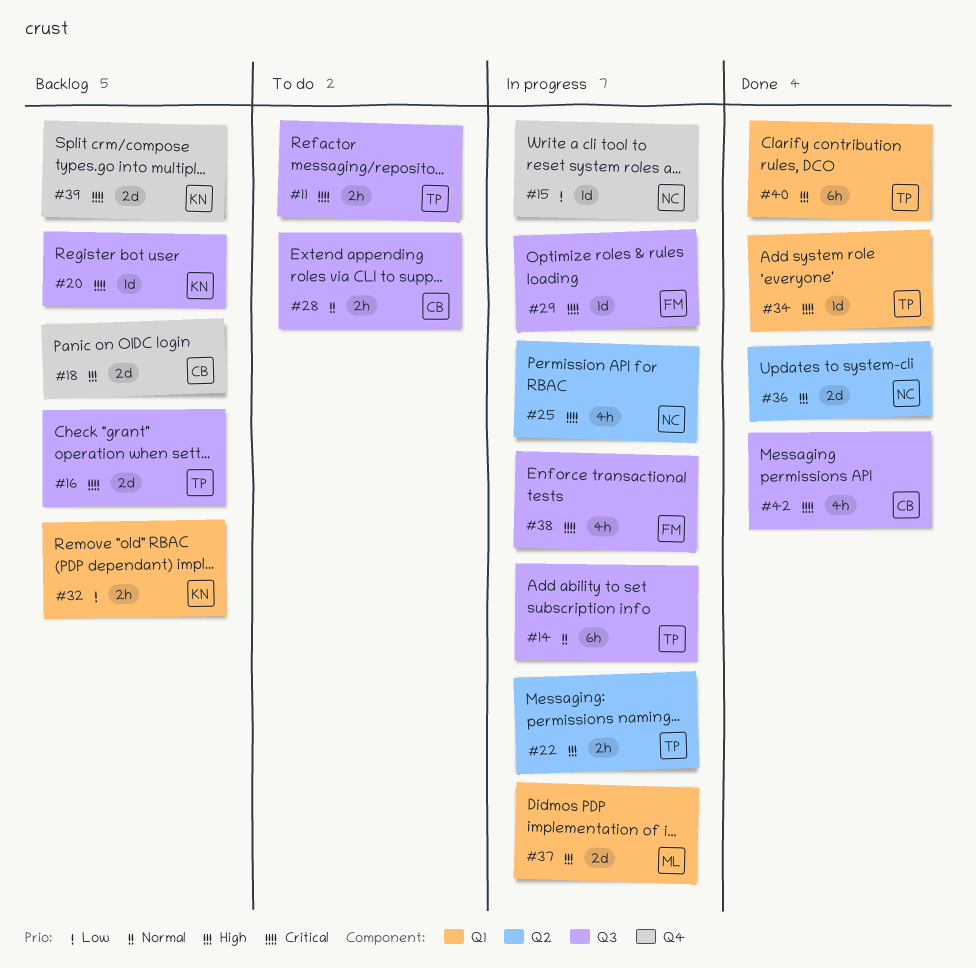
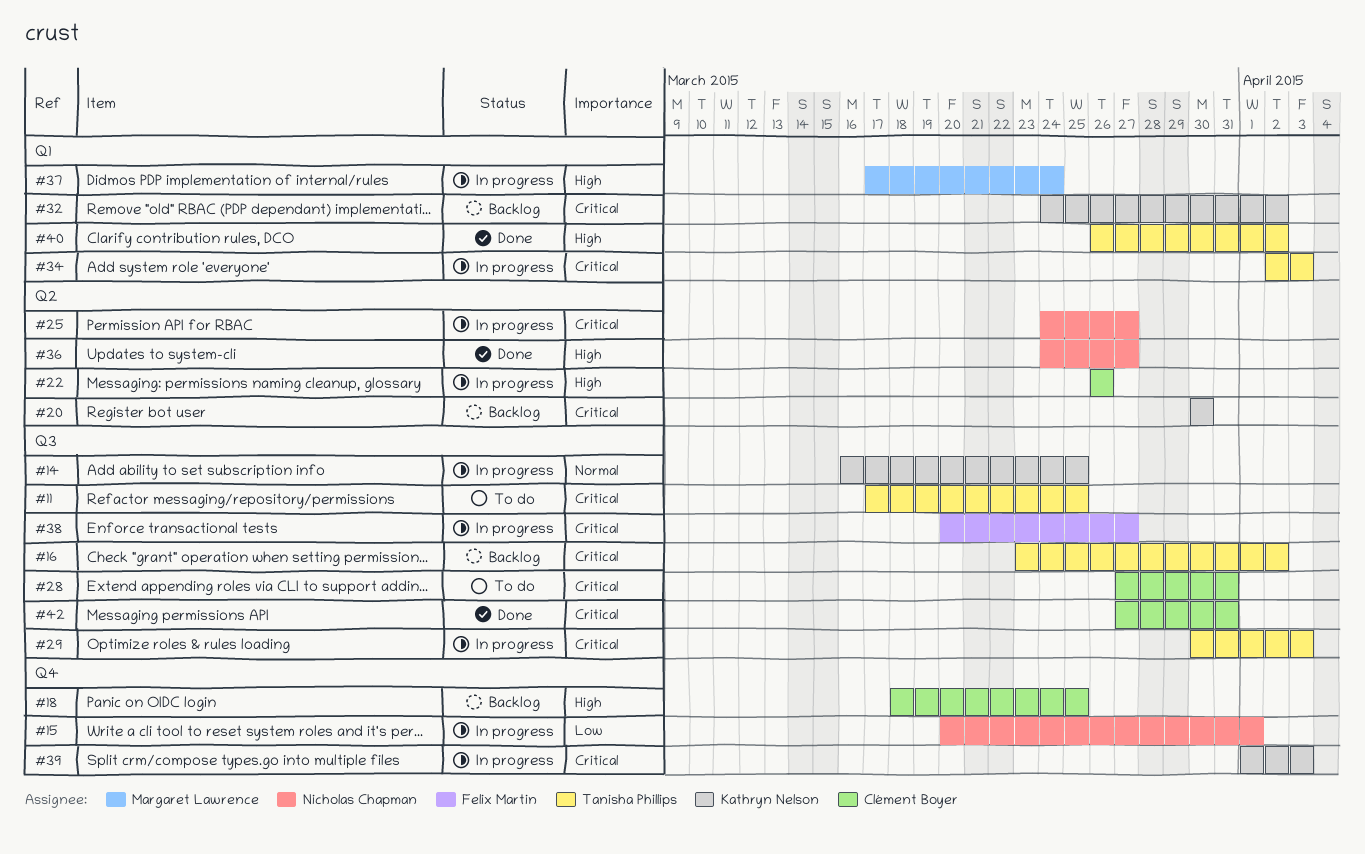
#14, owner: Tanisha Phillips -> Kathryn Nelson
#20, label: Q3 -> Q2
#22, owner: Tanisha Phillips -> Clément Boyer
#28, priority: Normal -> Critical
#29, owner: Felix Martin -> Tanisha Phillips
#32, priority: Low -> Critical
#34, status: Done -> In progress
#39, status: Backlog -> In progress

